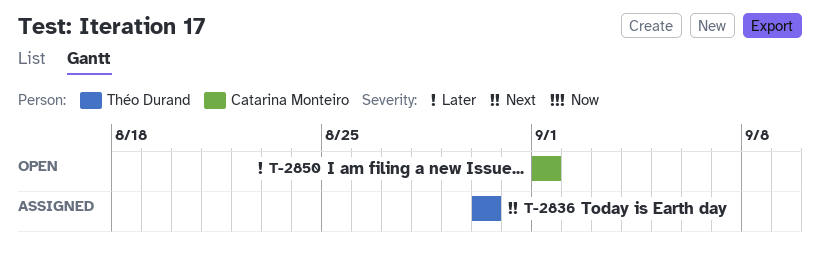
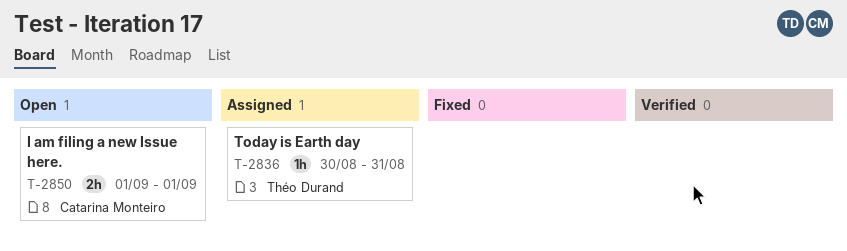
T-2836, due: Aug 30 -> Aug 31

